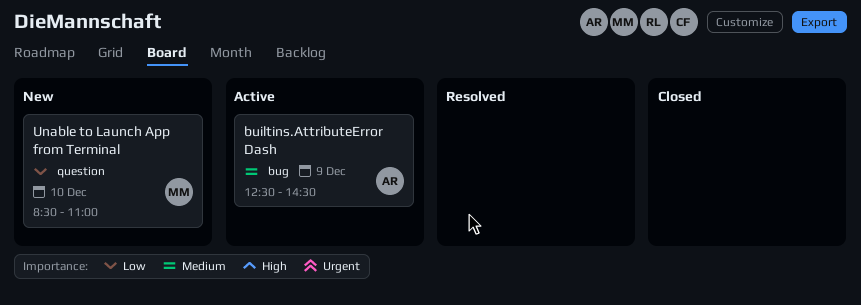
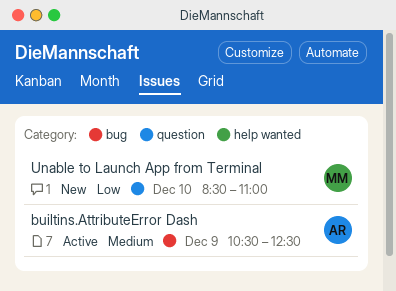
builtins.AttributeError Dash, begins: 12:30 -> 10:30
builtins.AttributeError Dash, ends: 14:30 -> 12:30

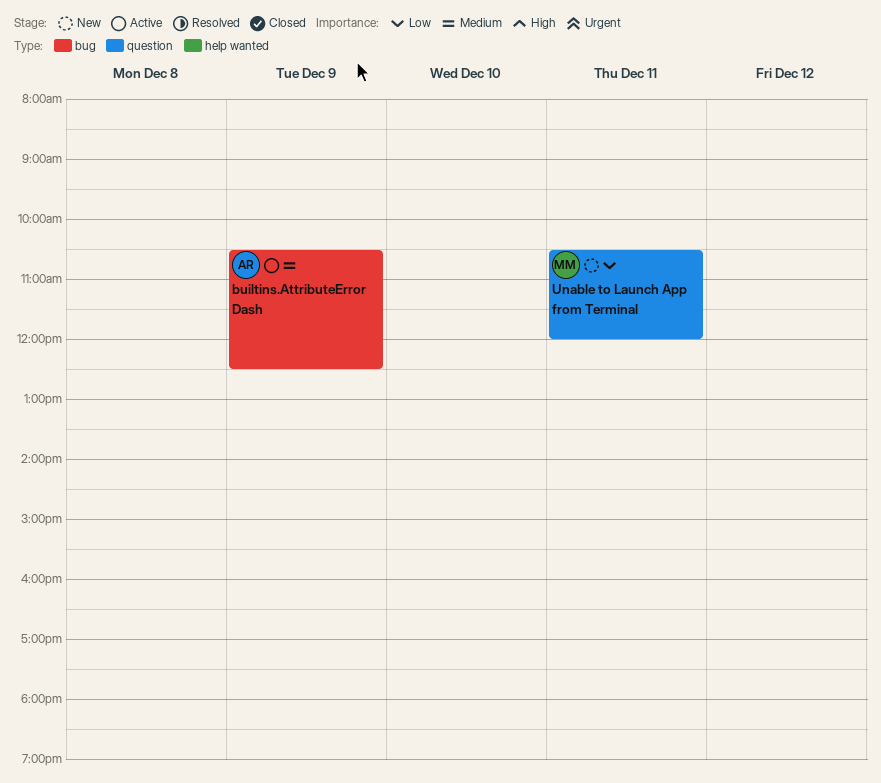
Unable to Launch App from Terminal, day: Dec 10 -> Dec 11
Unable to Launch App from Terminal, begins: 08:30 -> 10:30
Unable to Launch App from Terminal, ends: 11:00 -> 12:00

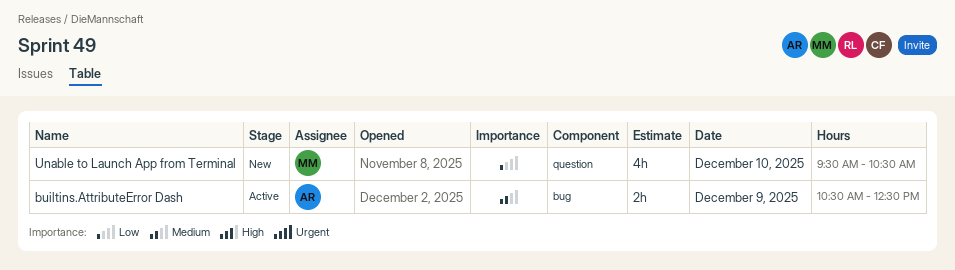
Unable to Launch App from Terminal, day: Dec 11 -> Dec 10
Unable to Launch App from Terminal, begins: 10:30 -> 09:30
Unable to Launch App from Terminal, ends: 12:00 -> 10:30

